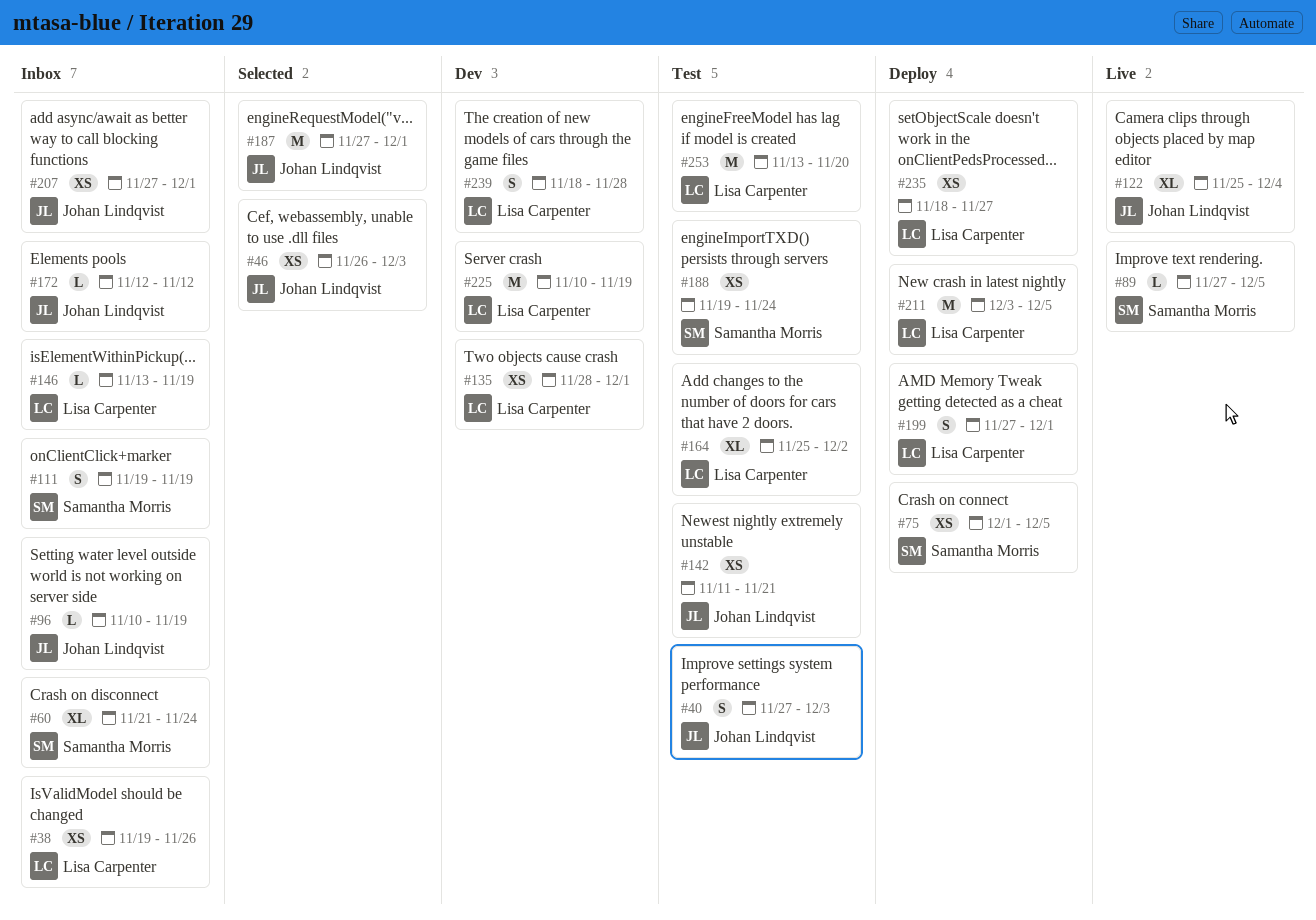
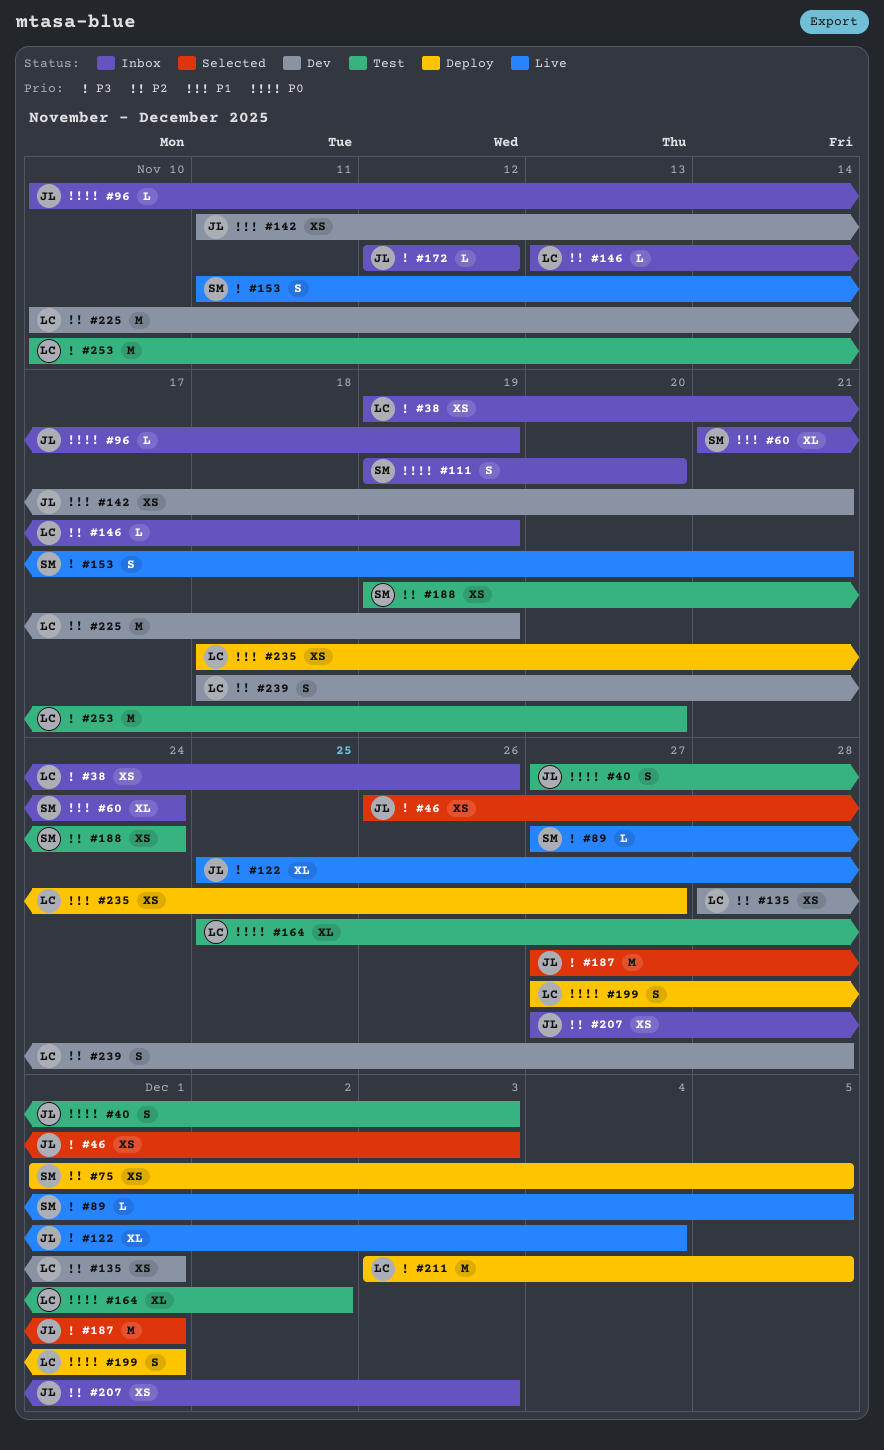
#111, due: Nov 19 -> Nov 20
#142, status: Test -> Dev
#153: none -> present
#207, due: Dec 1 -> Dec 3
#253, start: Nov 13 -> Nov 10

